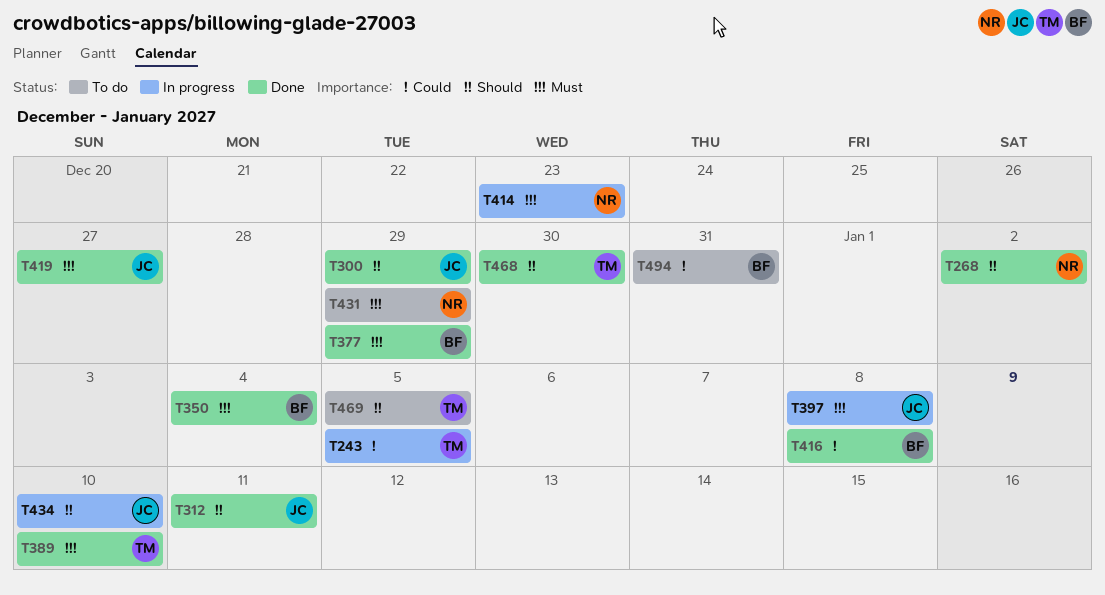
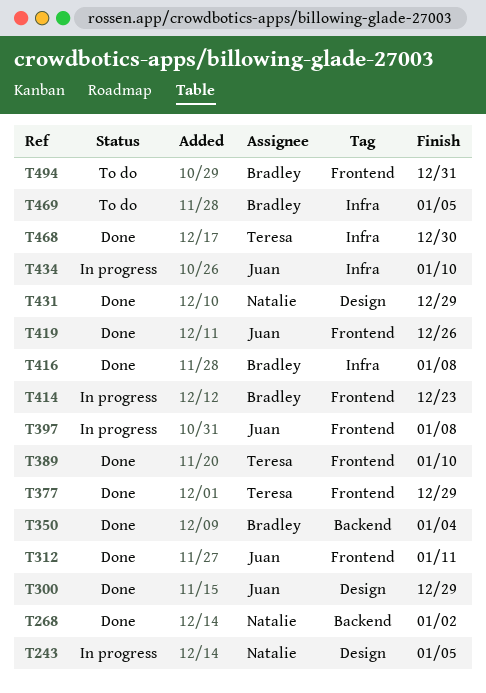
T243, owner: Teresa -> Natalie
T377, owner: Bradley -> Teresa
T414, owner: Natalie -> Bradley
T419, due: Dec 27 -> Dec 26
T431, status: To do -> Done
T469, owner: Teresa -> Bradley

